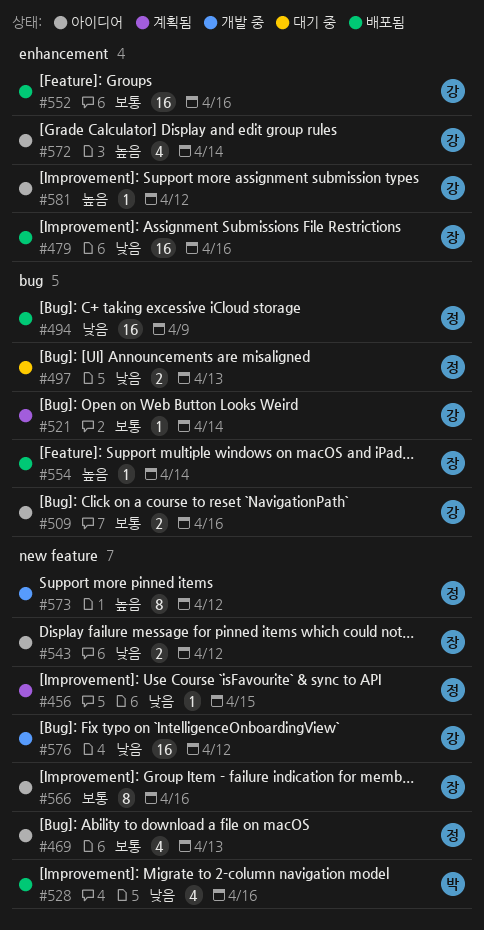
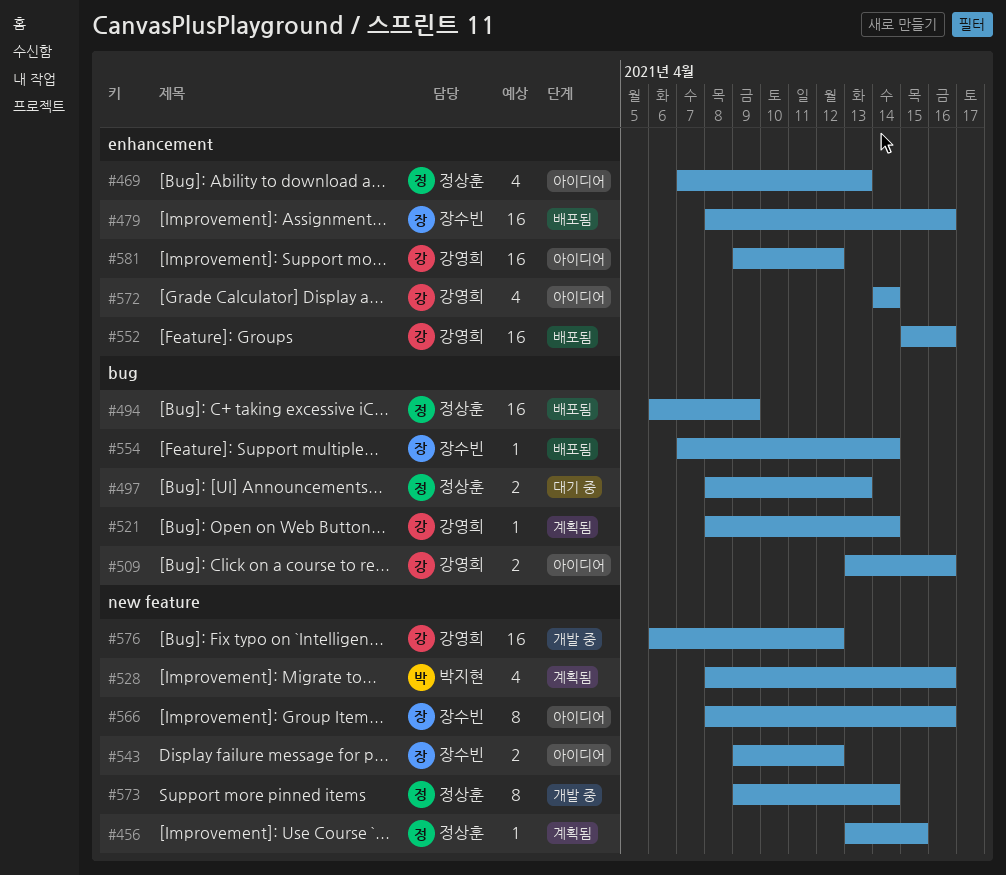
#469, label: new feature -> enhancement
#528, status: 배포됨 -> 계획됨
#573, due: Apr 12 -> Apr 14
#581, estimate: 1 -> 16

